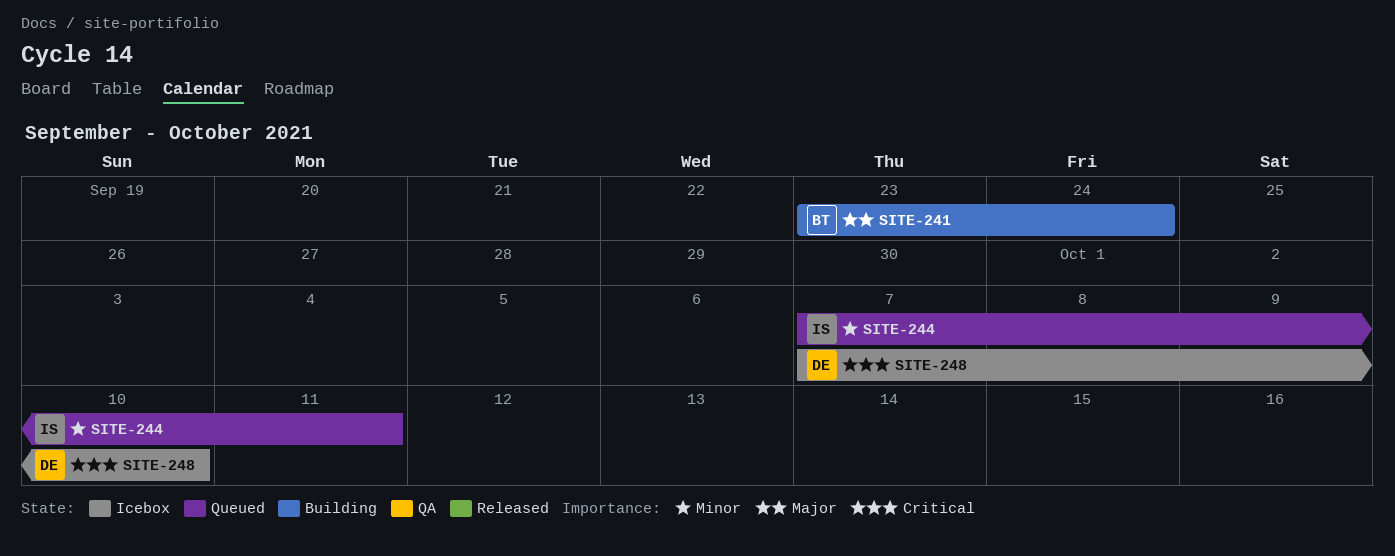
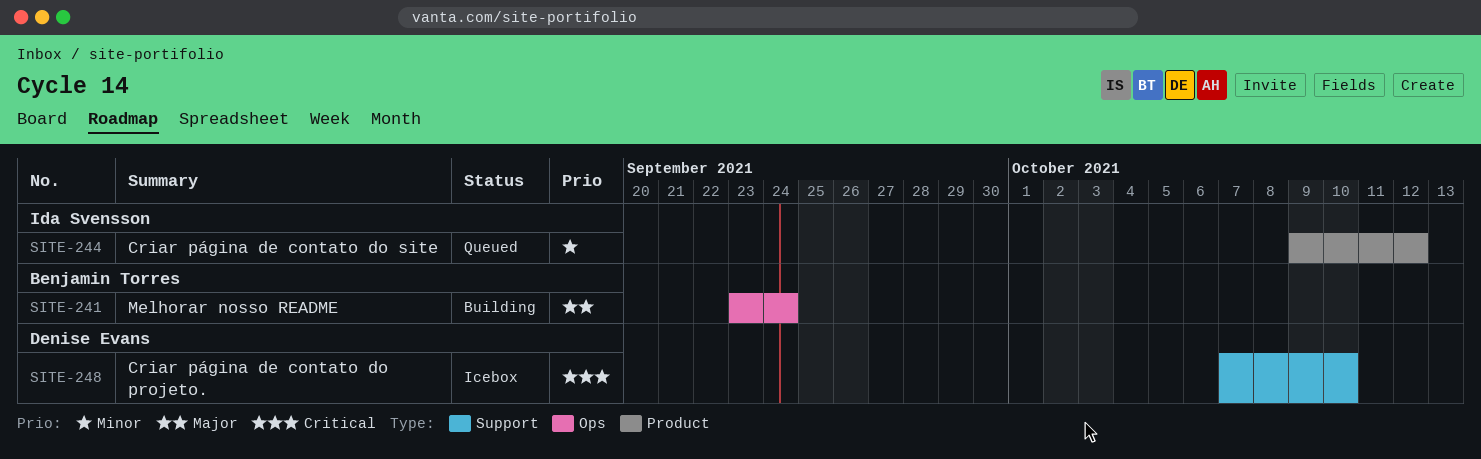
SITE-244, start: Oct 7 -> Oct 9
SITE-244, due: Oct 11 -> Oct 12

